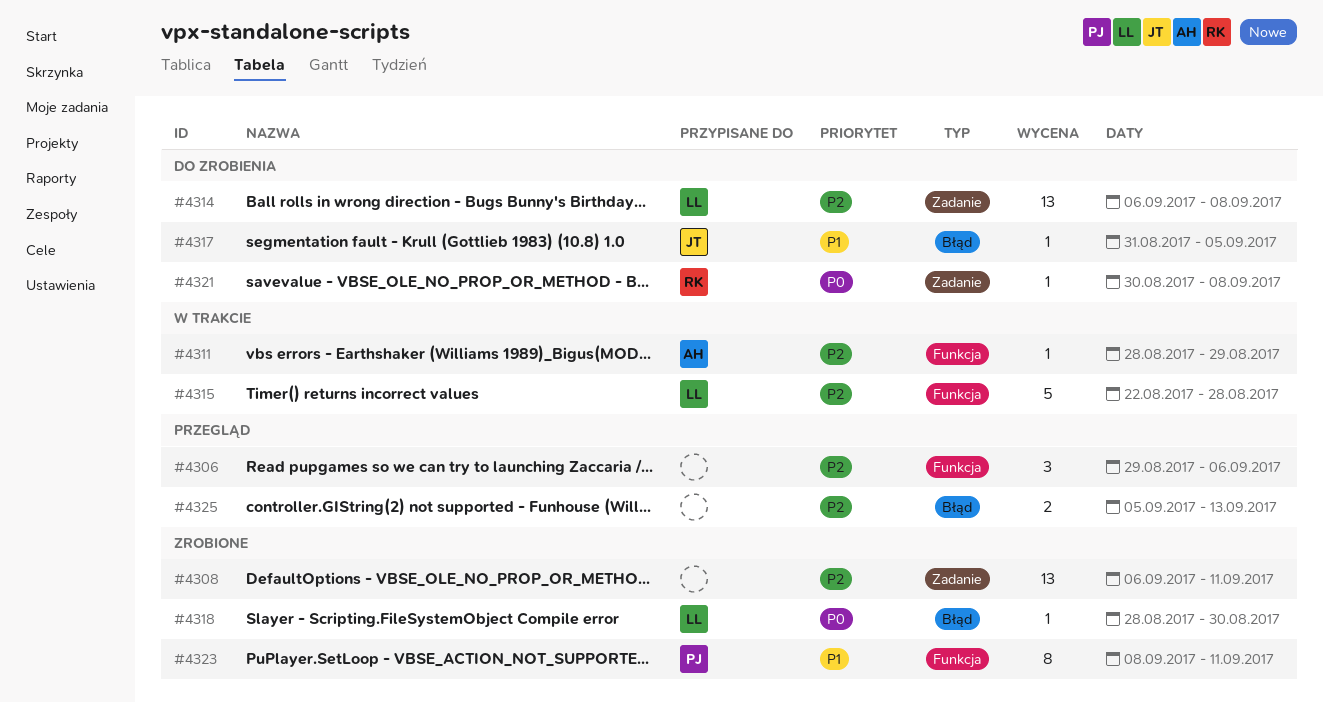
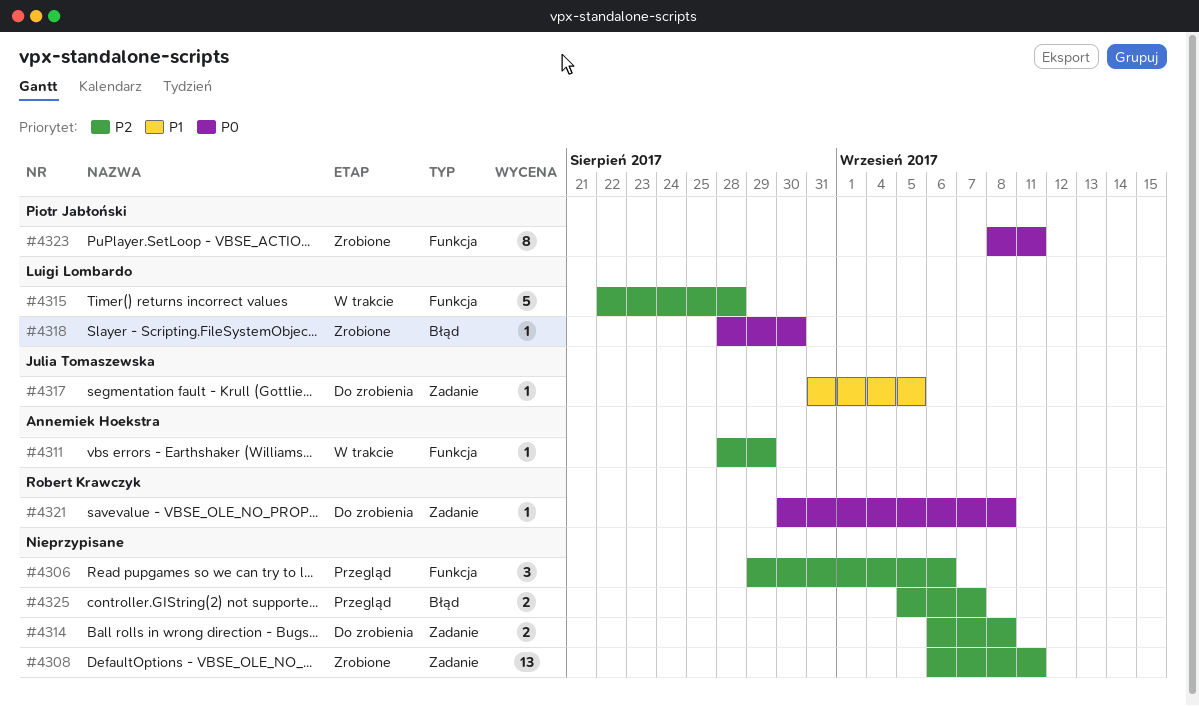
#4314, owner: Luigi Lombardo -> none
#4314, estimate: 13 -> 2
#4317, label: Błąd -> Zadanie
#4323, priority: P1 -> P0
#4325, due: Sep 13 -> Sep 7

